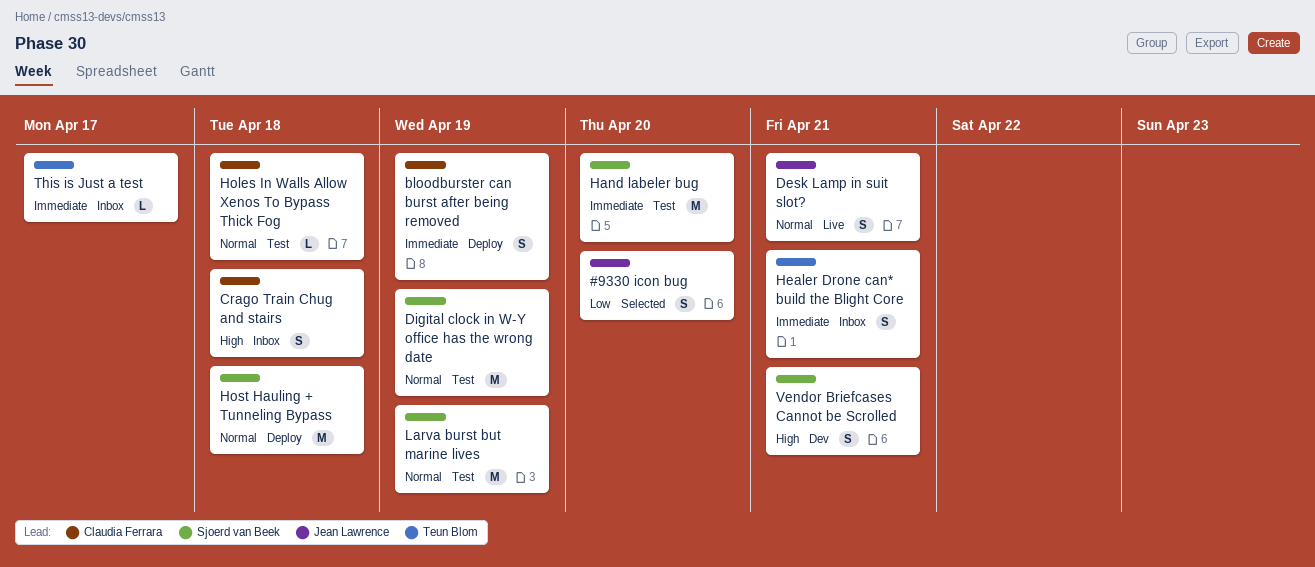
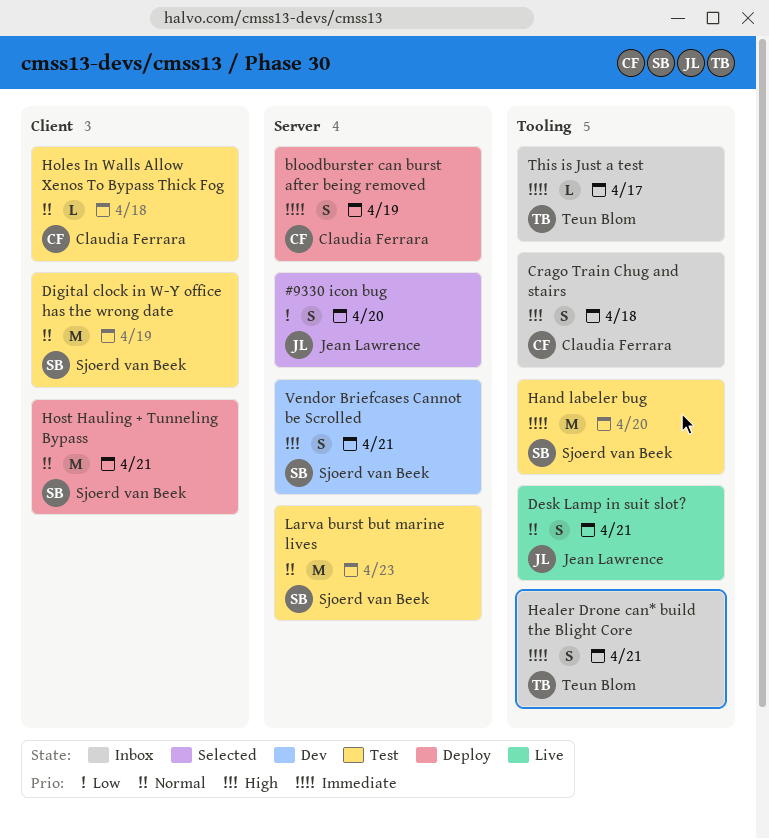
Host Hauling + Tunneling Bypass, due: Apr 18 -> Apr 21
Larva burst but marine lives, due: Apr 19 -> Apr 23

